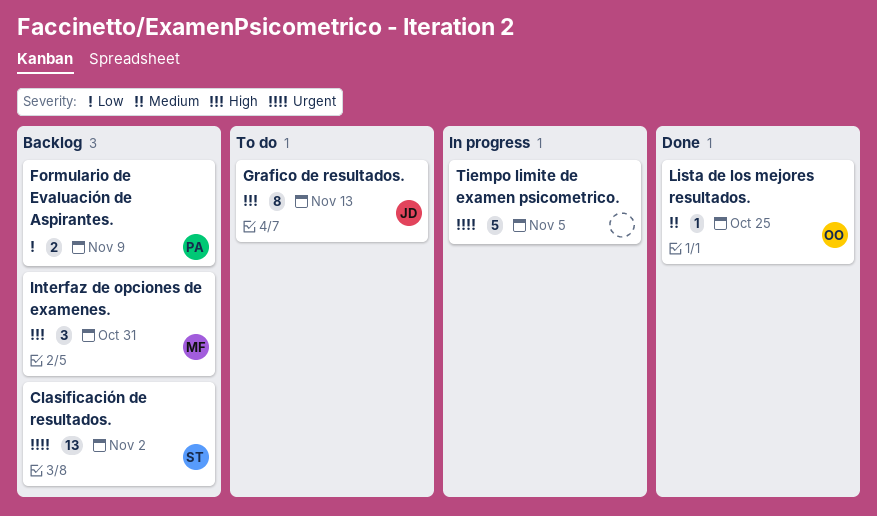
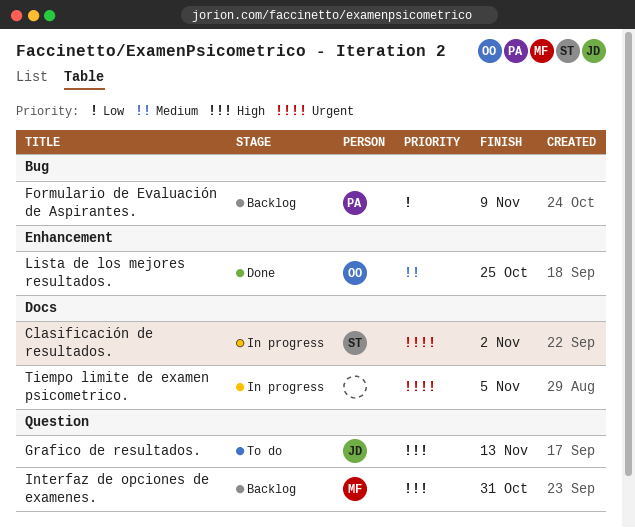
Clasificación de resultados., status: Backlog -> In progress

